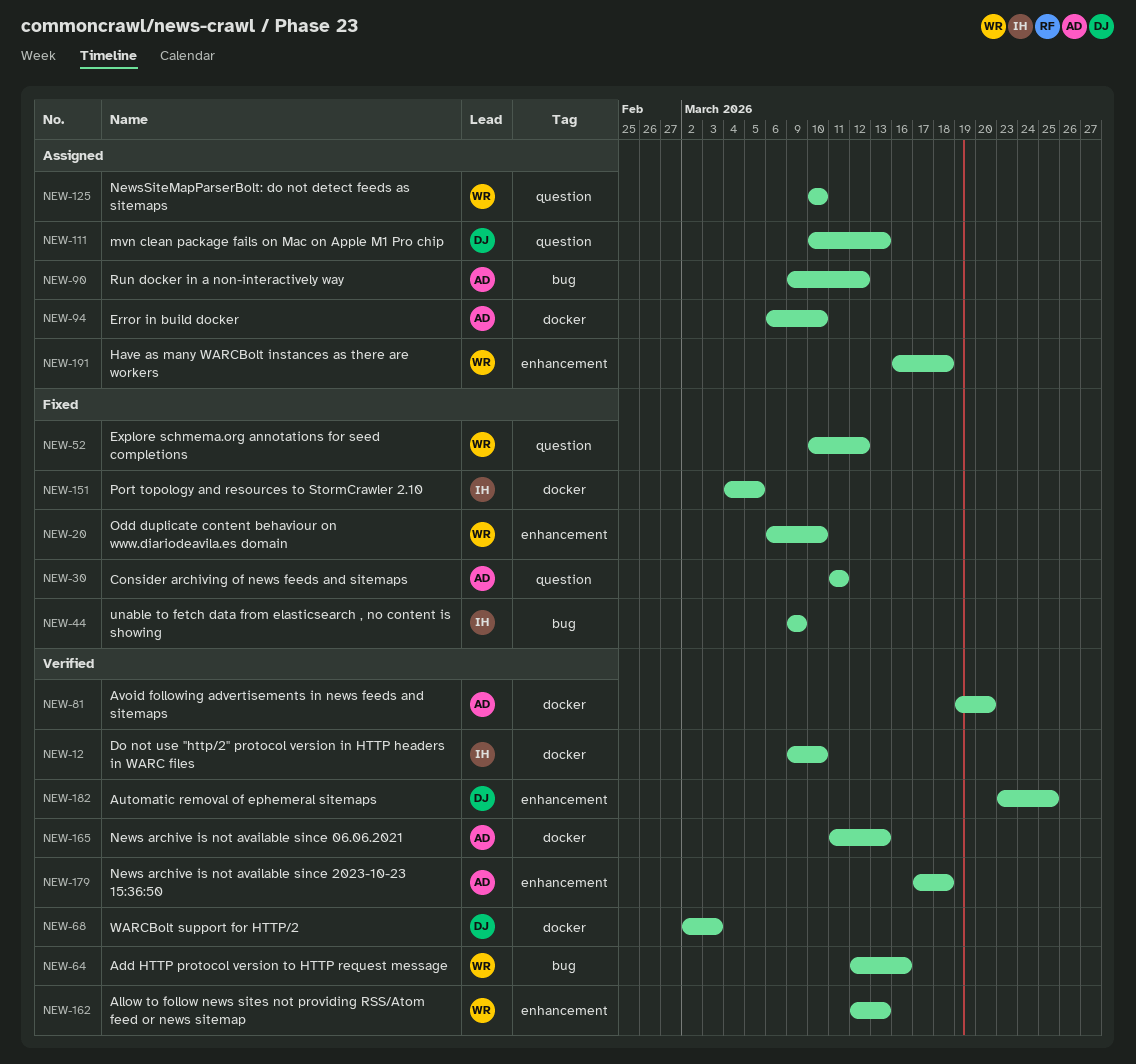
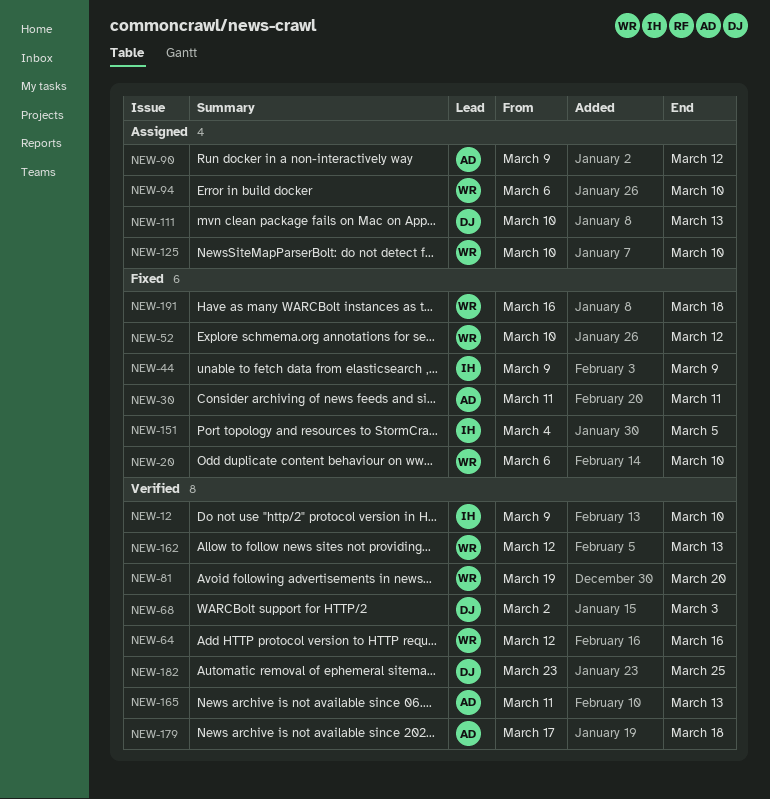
NEW-81, owner: AD -> WR
NEW-94, owner: AD -> WR
NEW-191, status: Assigned -> Fixed

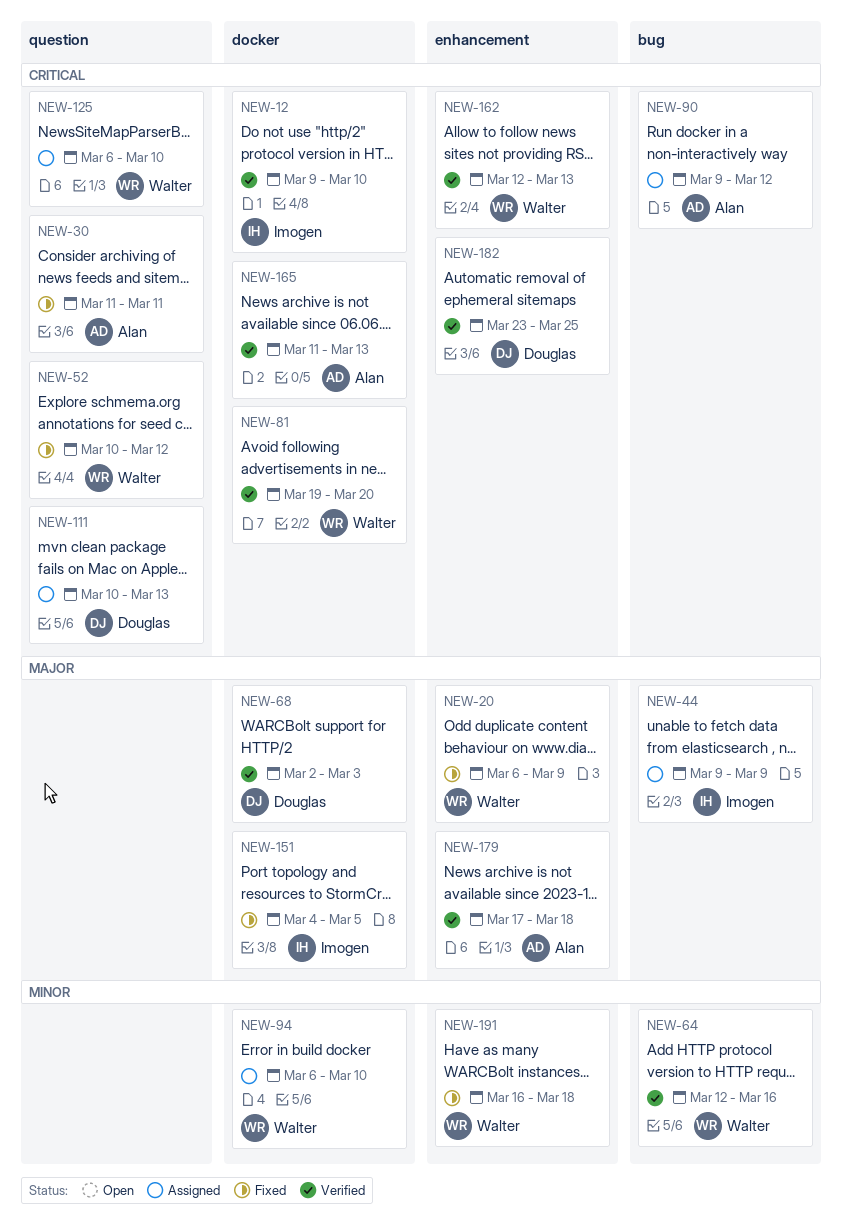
NEW-20, due: Mar 10 -> Mar 9
NEW-44, status: Fixed -> Assigned
NEW-125, start: Mar 10 -> Mar 6

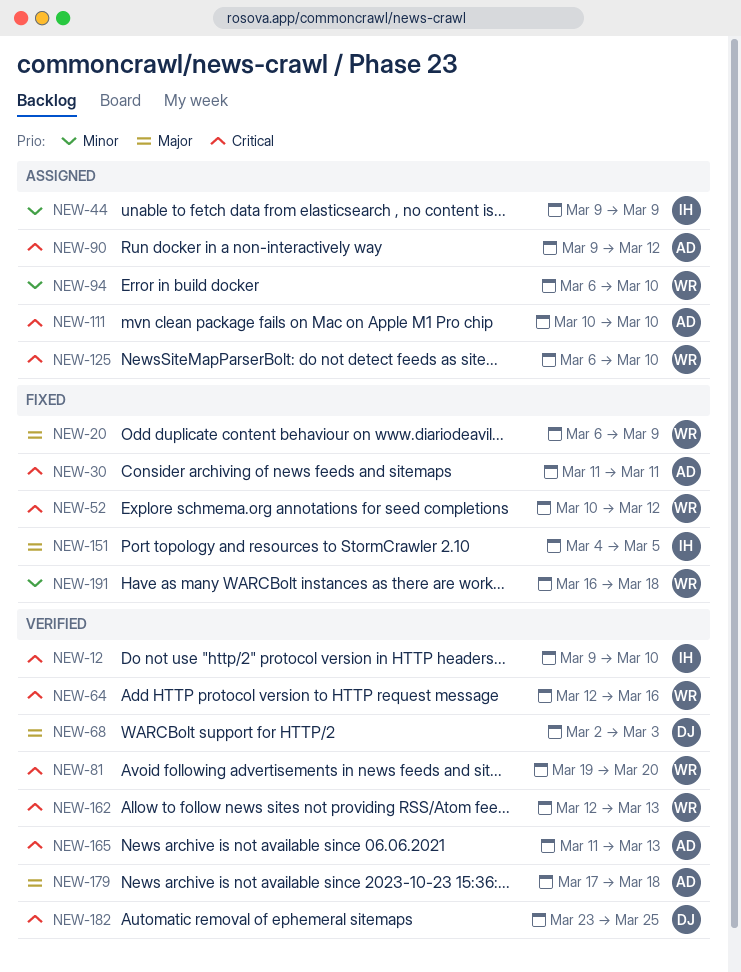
NEW-44, priority: Major -> Minor
NEW-64, priority: Minor -> Critical
NEW-111, owner: Douglas -> Alan
NEW-111, due: Mar 13 -> Mar 10

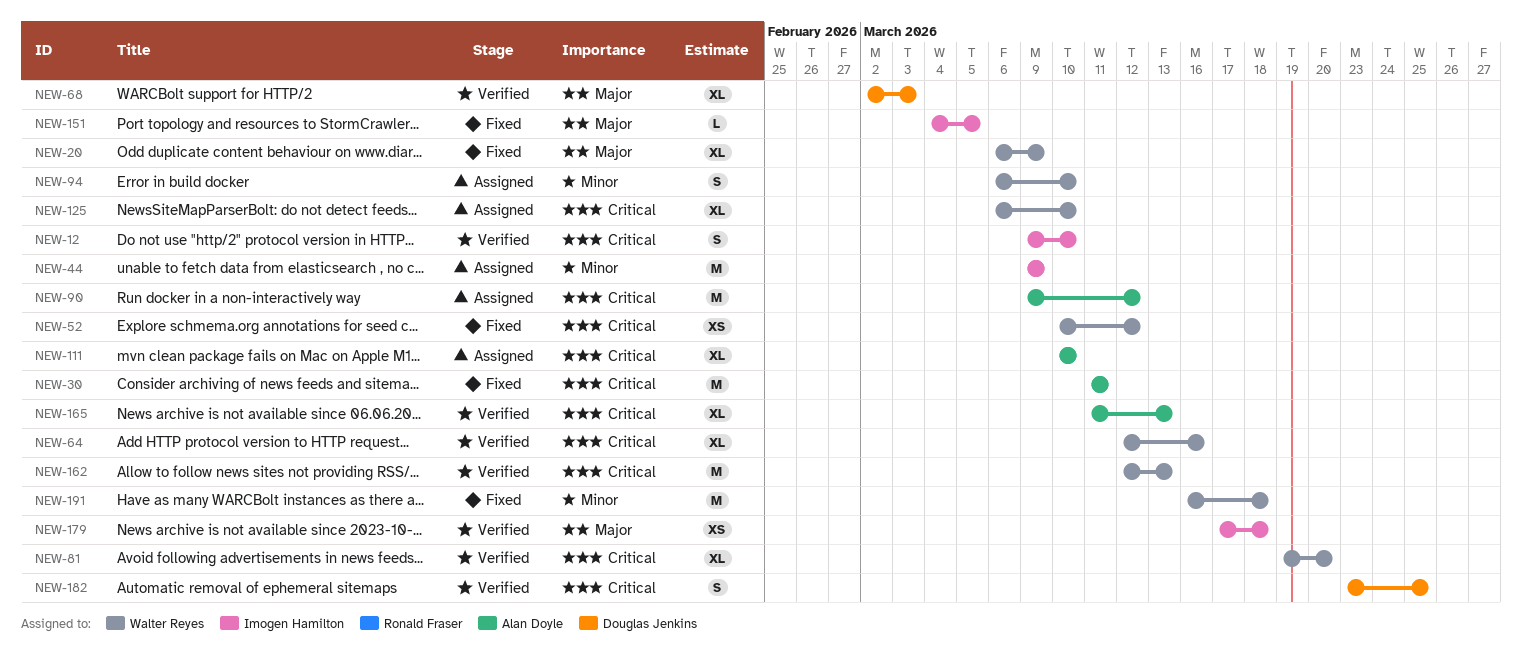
NEW-179, owner: Alan Doyle -> Imogen Hamilton

